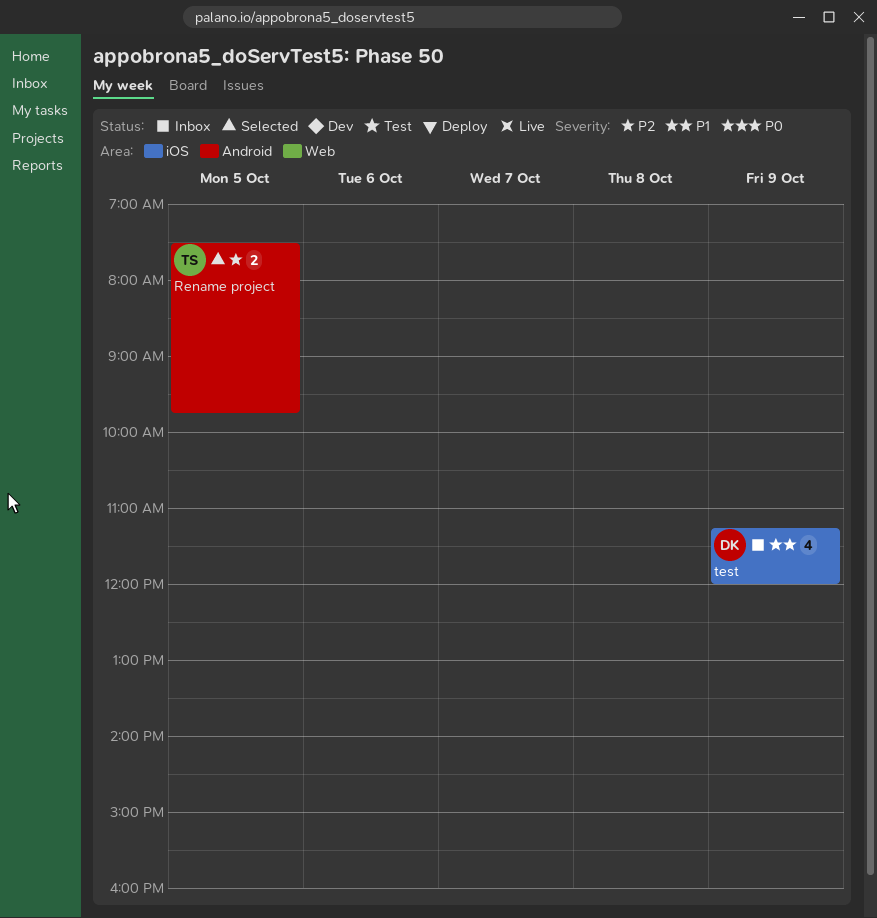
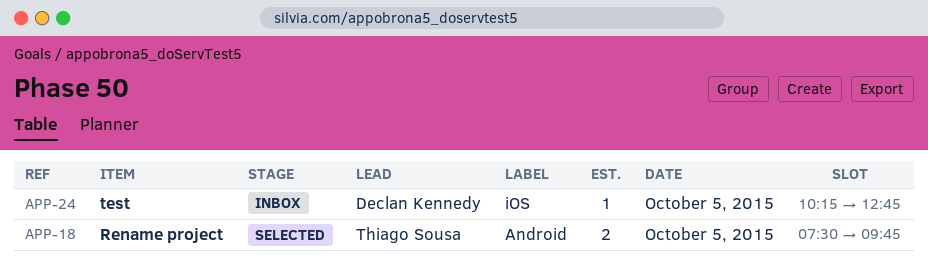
test, estimate: 4 -> 1
test, day: Oct 9 -> Oct 5
test, begins: 11:15 -> 10:15
test, ends: 12:00 -> 12:45

